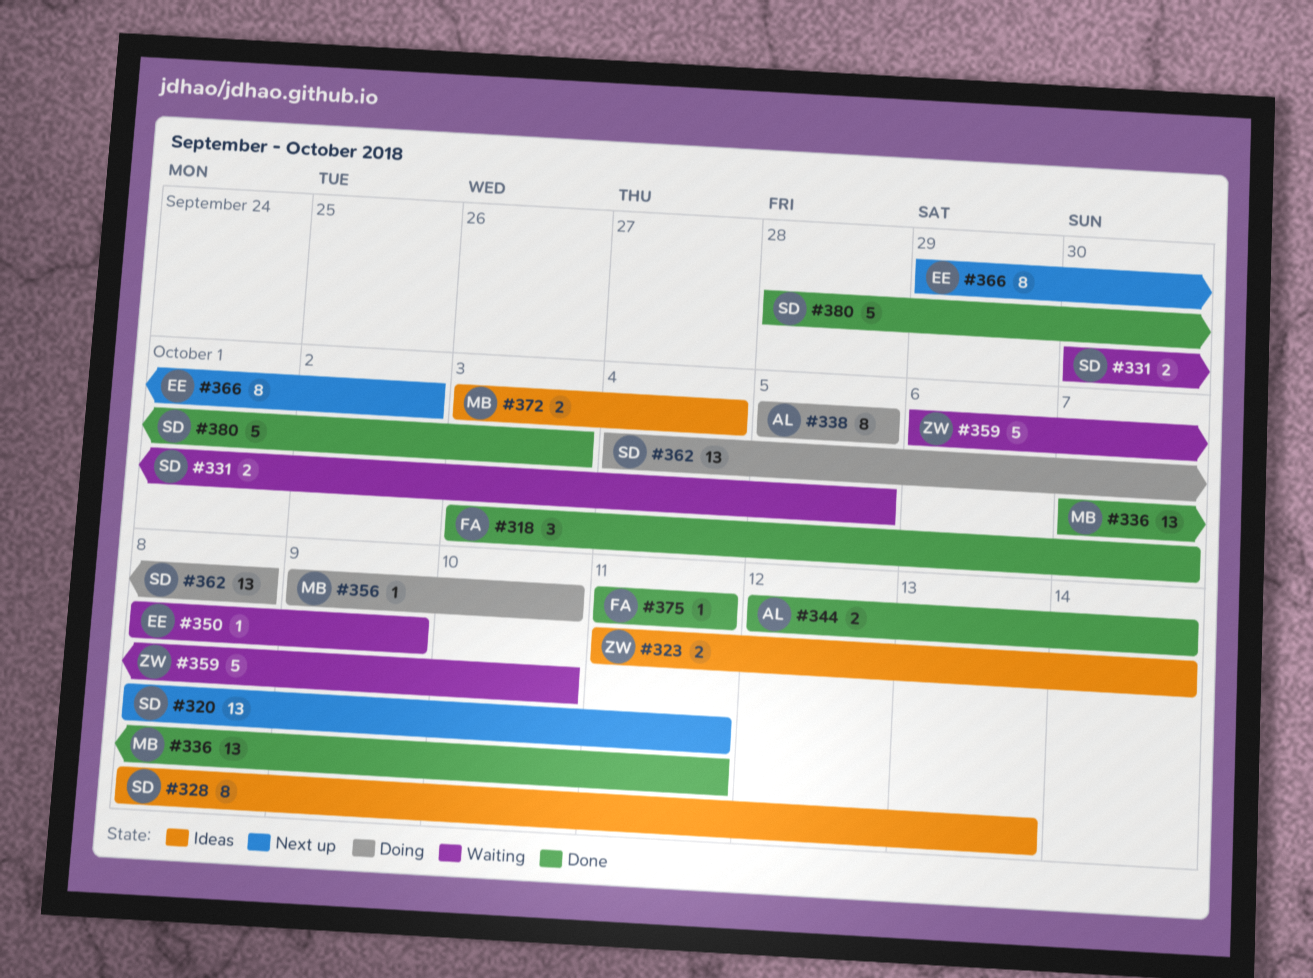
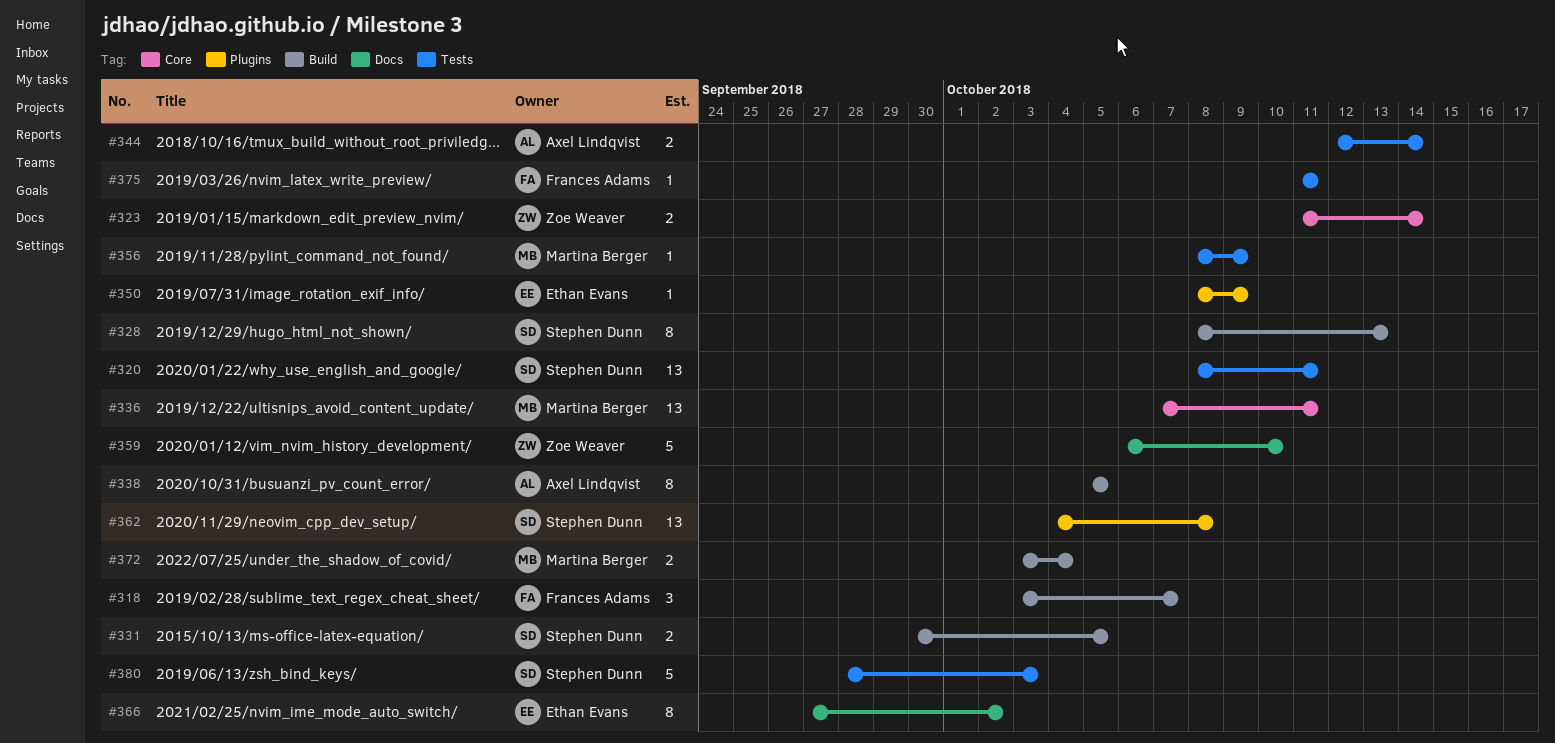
#356, start: Oct 9 -> Oct 8
#356, due: Oct 10 -> Oct 9
#366, start: Sep 29 -> Sep 27

